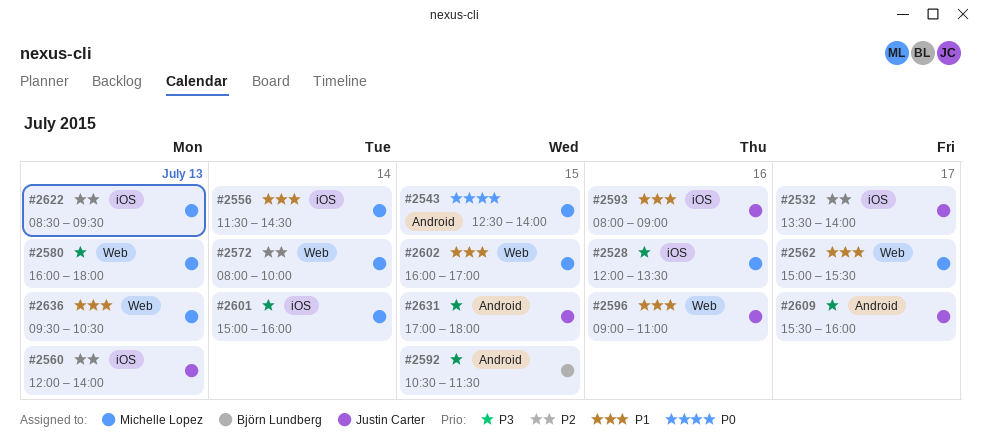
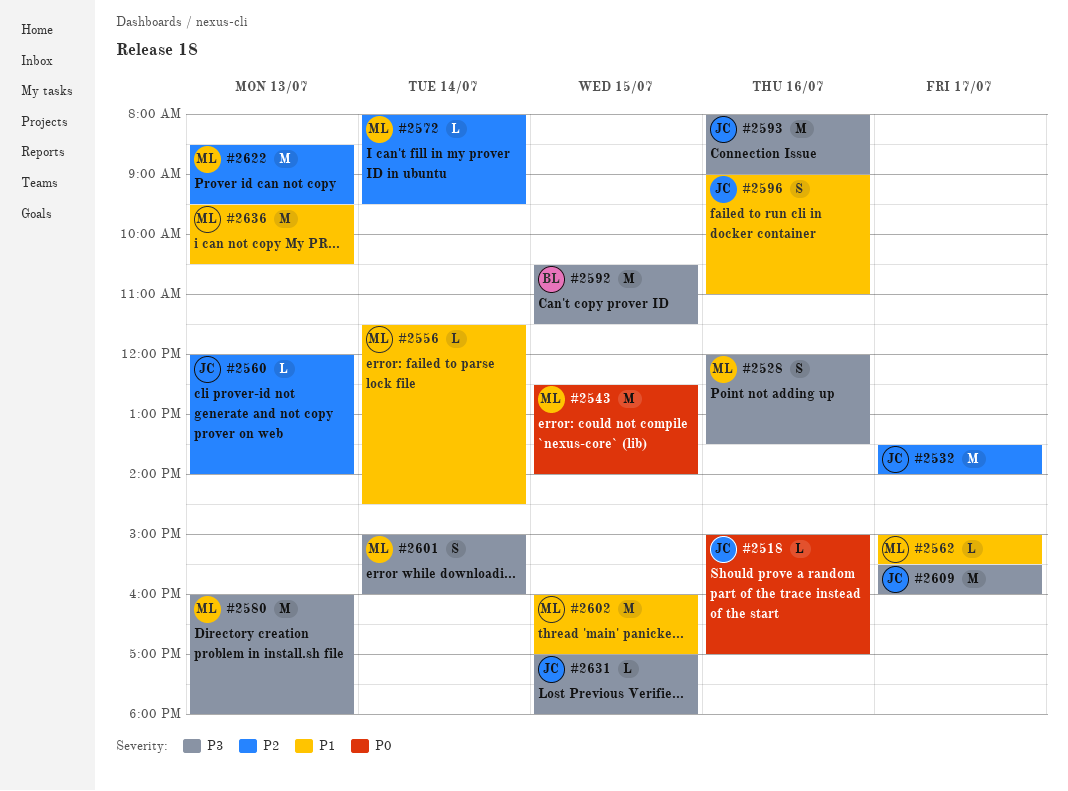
#2518: none -> present
#2572, ends: 10:00 -> 09:30
#2593, priority: P1 -> P3

